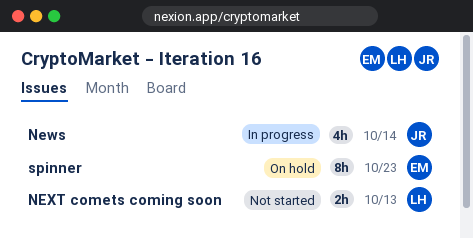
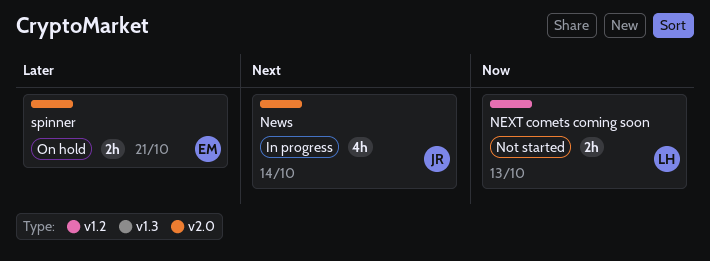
spinner, estimate: 8h -> 2h
spinner, due: Oct 23 -> Oct 21

